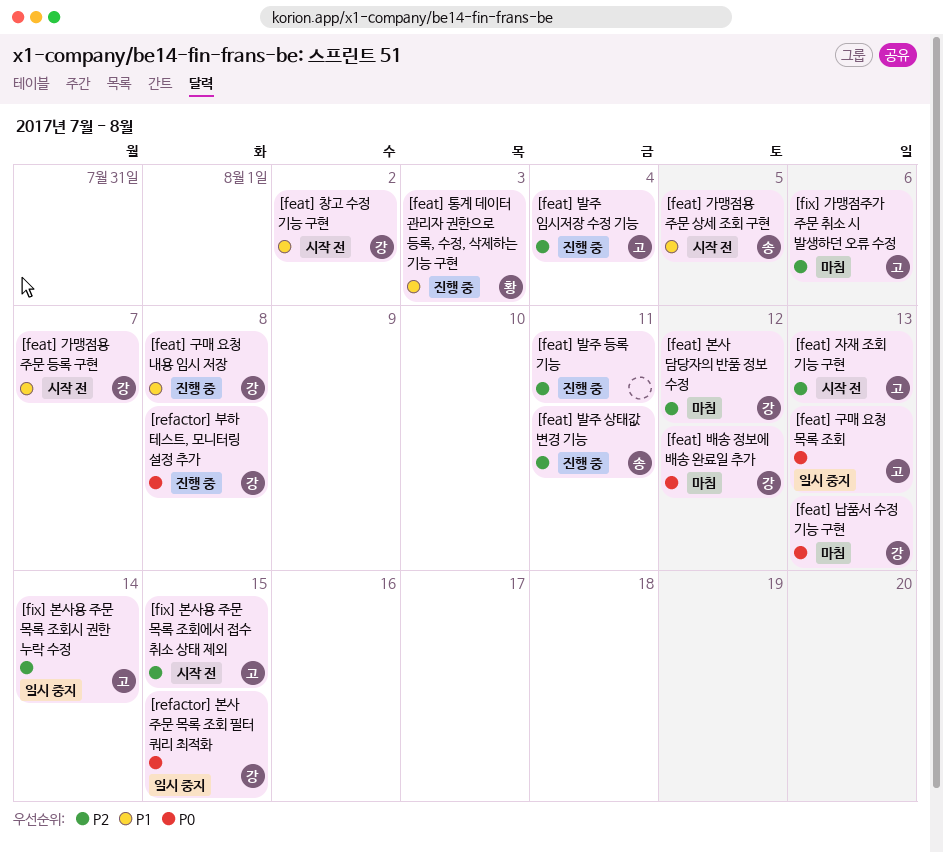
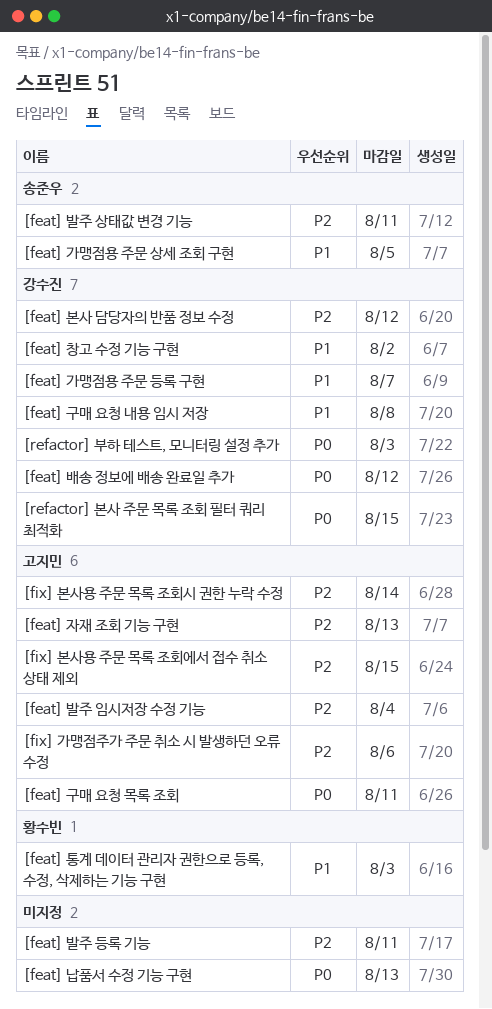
[feat] 구매 요청 목록 조회, due: Aug 13 -> Aug 11
[feat] 납품서 수정 기능 구현, owner: 강수진 -> none
[refactor] 부하 테스트, 모니터링 설정 추가, due: Aug 8 -> Aug 3

